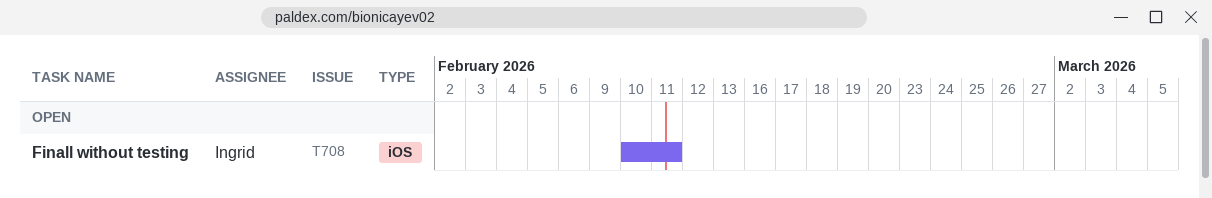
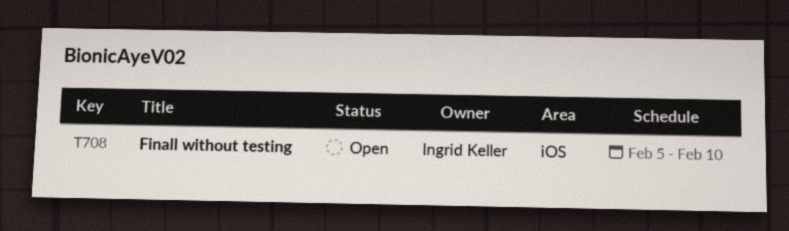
T708, start: Feb 10 -> Feb 5
T708, due: Feb 11 -> Feb 10

